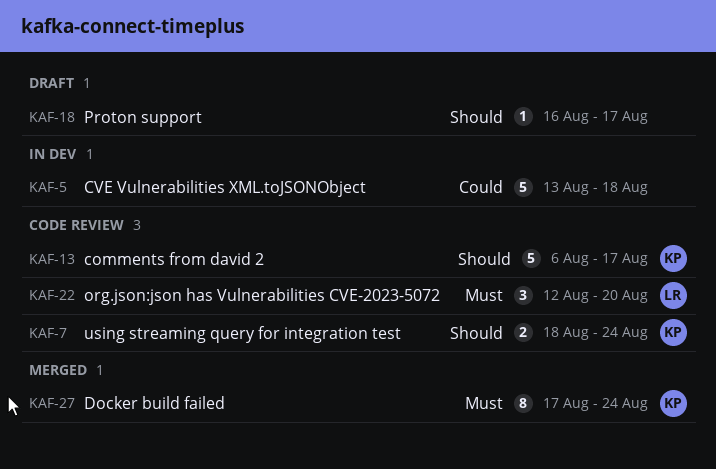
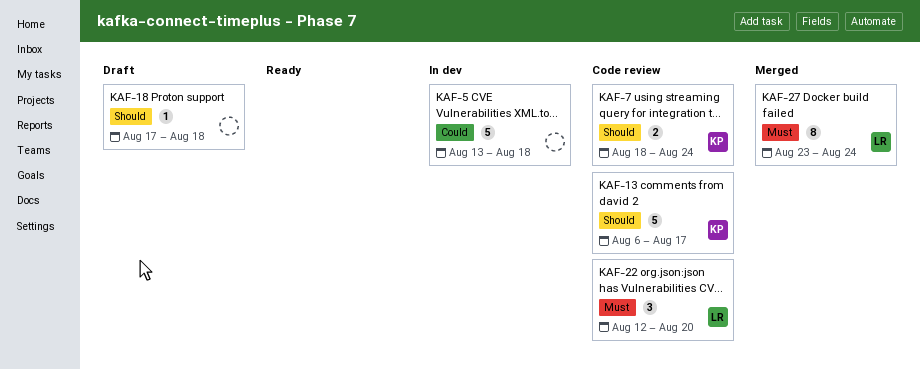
KAF-18, start: Aug 16 -> Aug 17
KAF-18, due: Aug 17 -> Aug 18
KAF-27, owner: KP -> LR
KAF-27, start: Aug 17 -> Aug 23

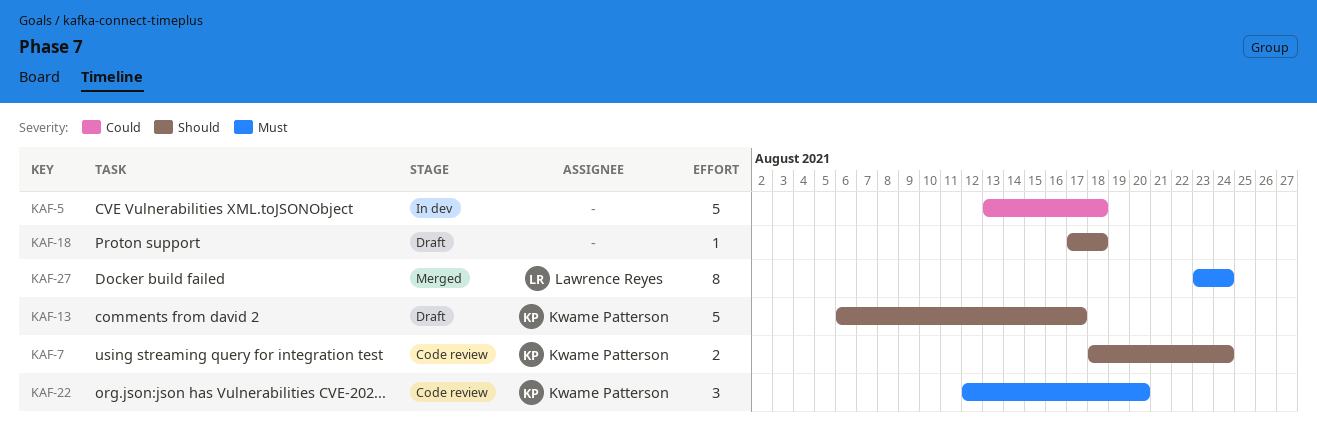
KAF-13, status: Code review -> Draft
KAF-22, owner: Lawrence Reyes -> Kwame Patterson

